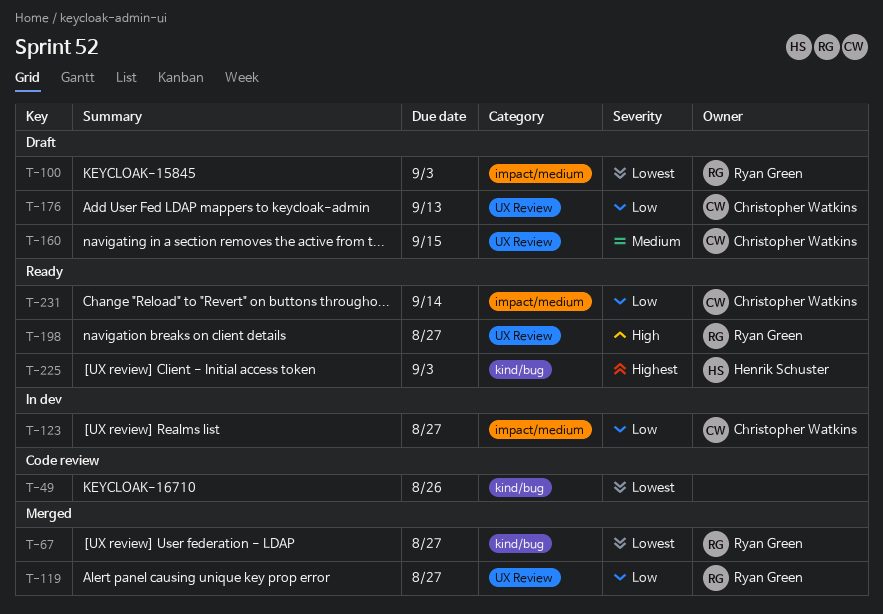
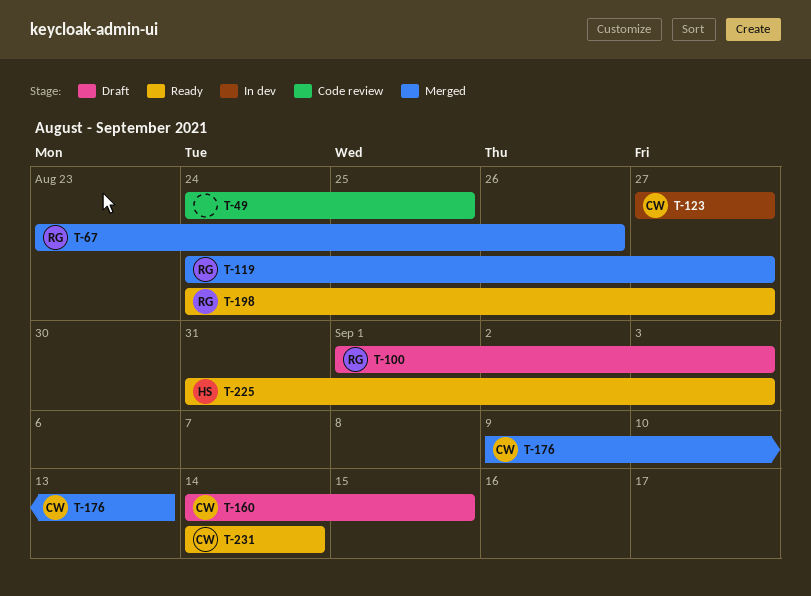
T-49, due: Aug 26 -> Aug 25
T-67, due: Aug 27 -> Aug 26
T-176, status: Draft -> Merged

